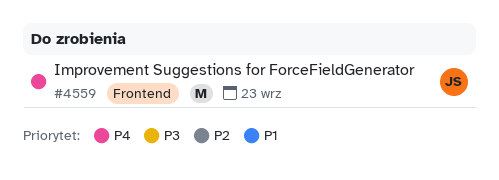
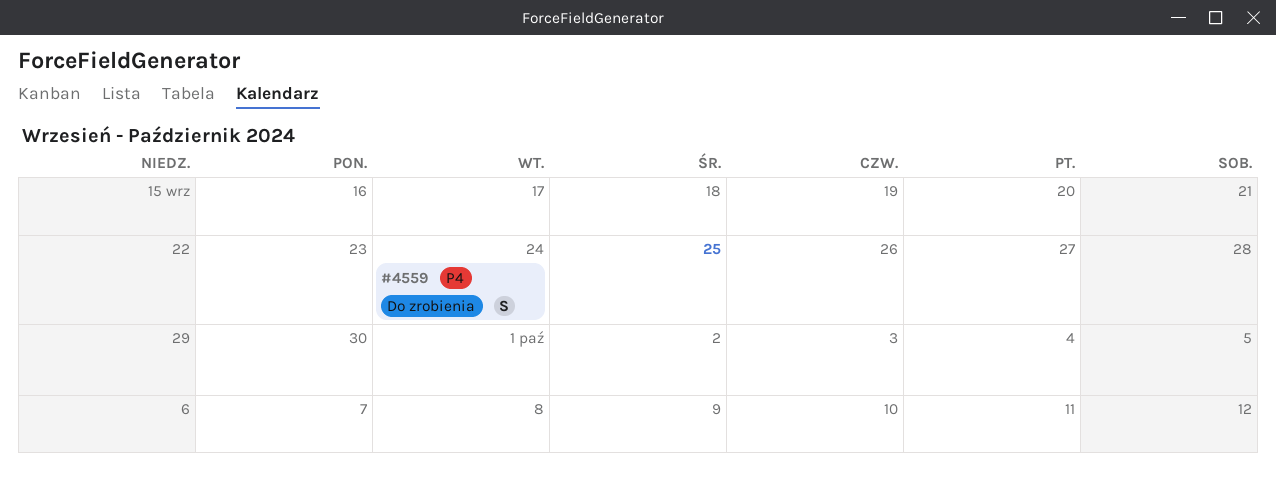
#4559, estimate: M -> S
#4559, due: Sep 23 -> Sep 24

